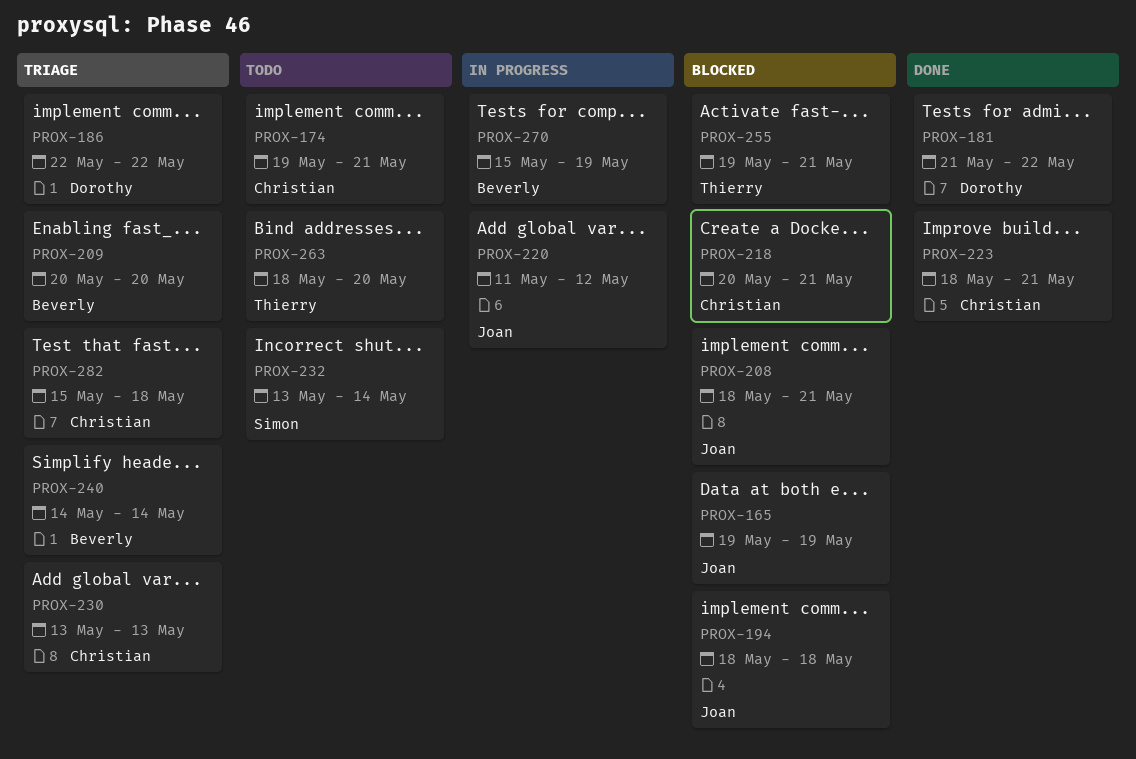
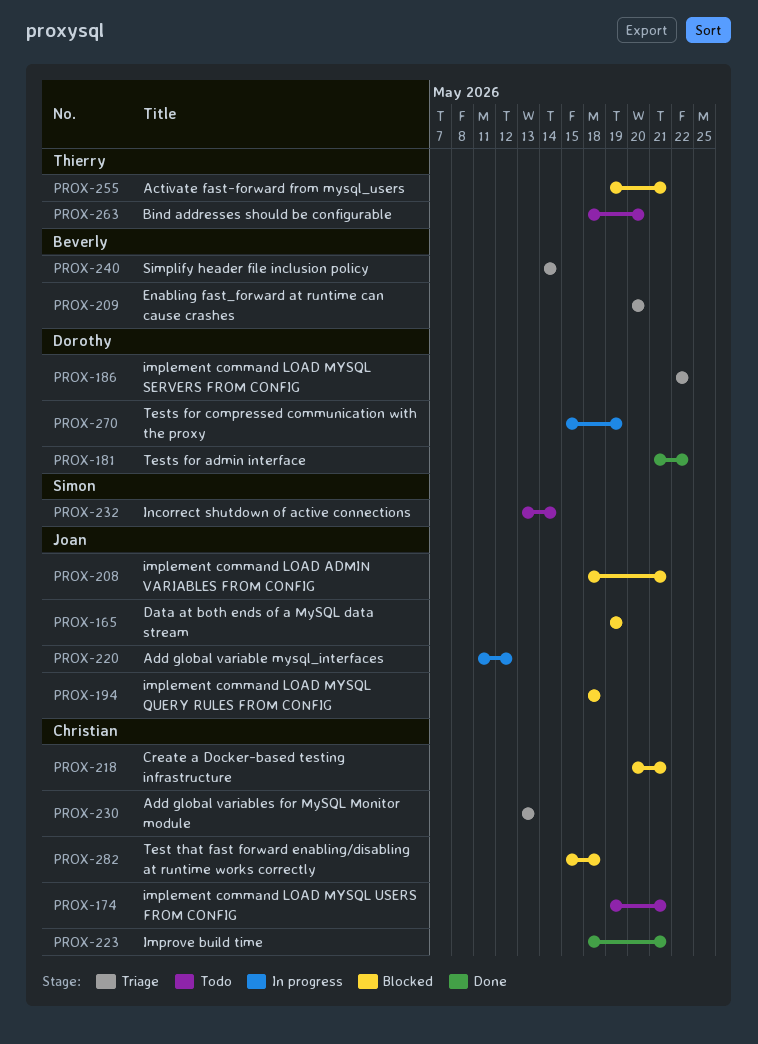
PROX-270, owner: Beverly -> Dorothy
PROX-282, status: Triage -> Blocked

